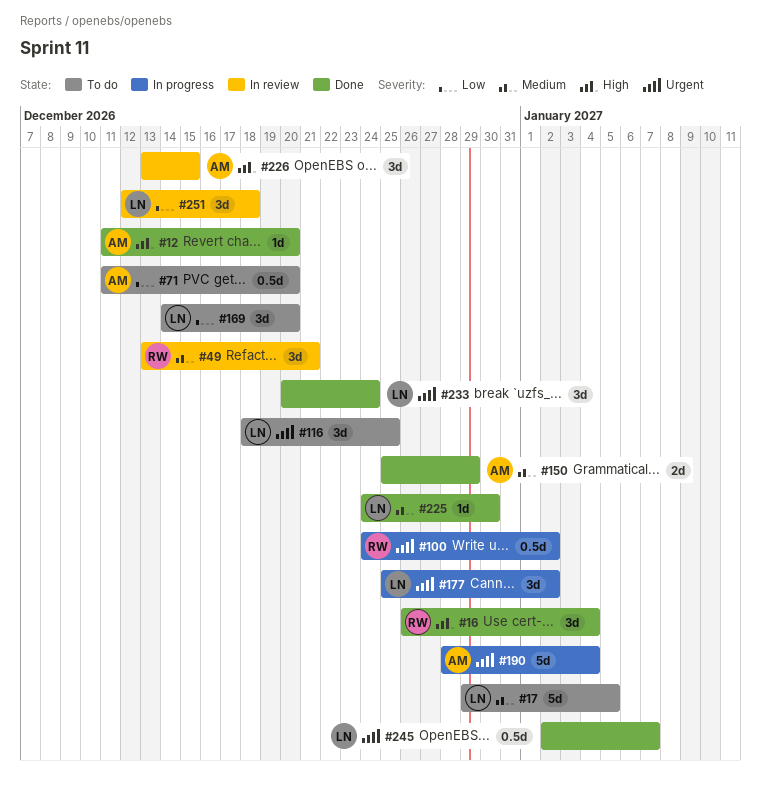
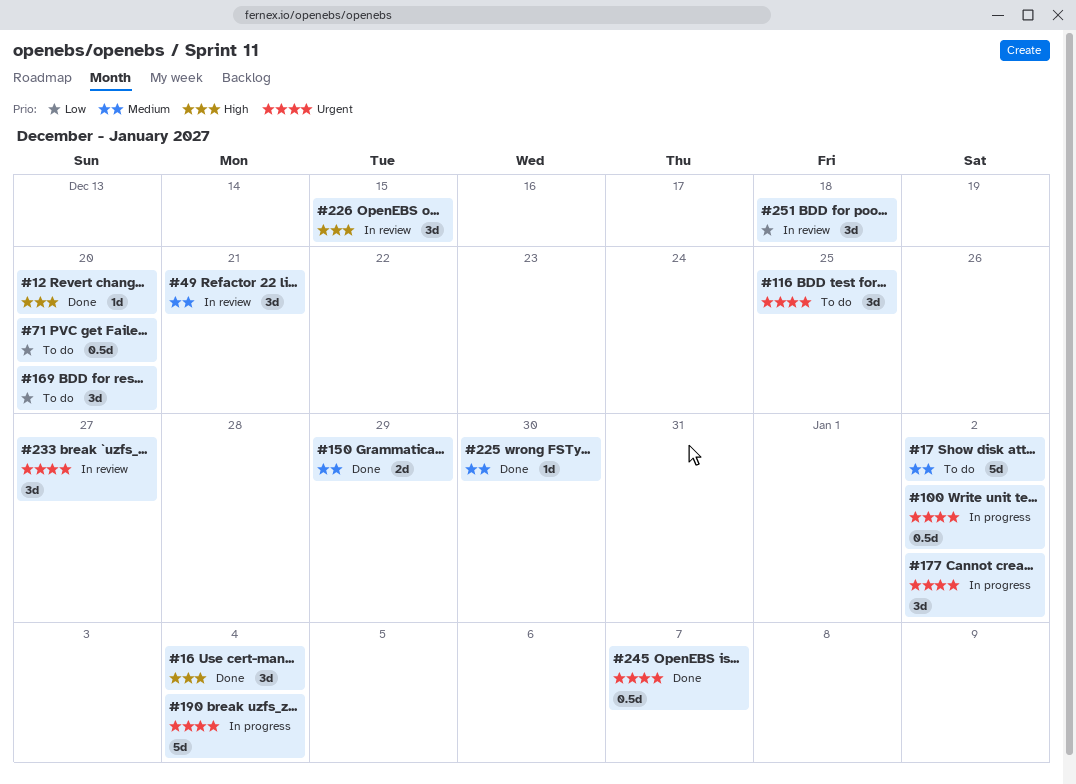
#17, due: Jan 5 -> Jan 2
#233, status: Done -> In review
#233, due: Dec 24 -> Dec 27

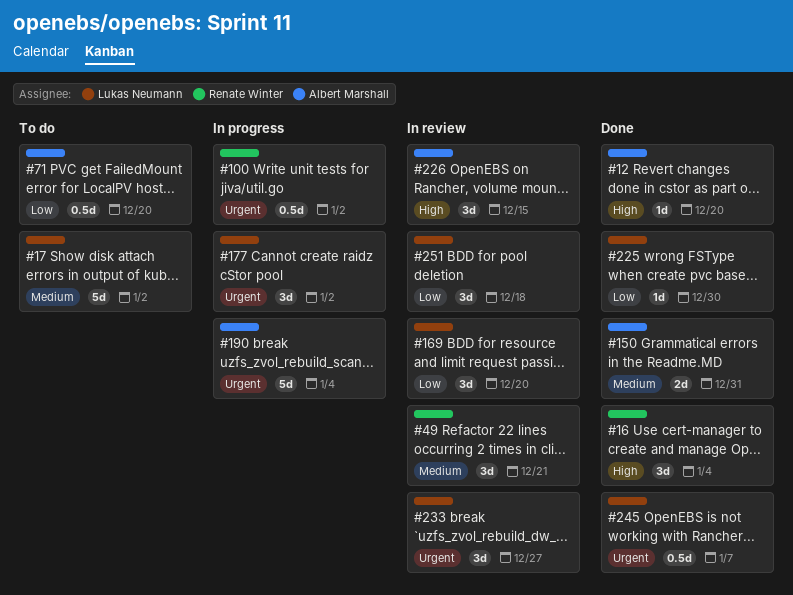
#116: present -> none
#150, due: Dec 29 -> Dec 31
#169, status: To do -> In review
#225, priority: Medium -> Low

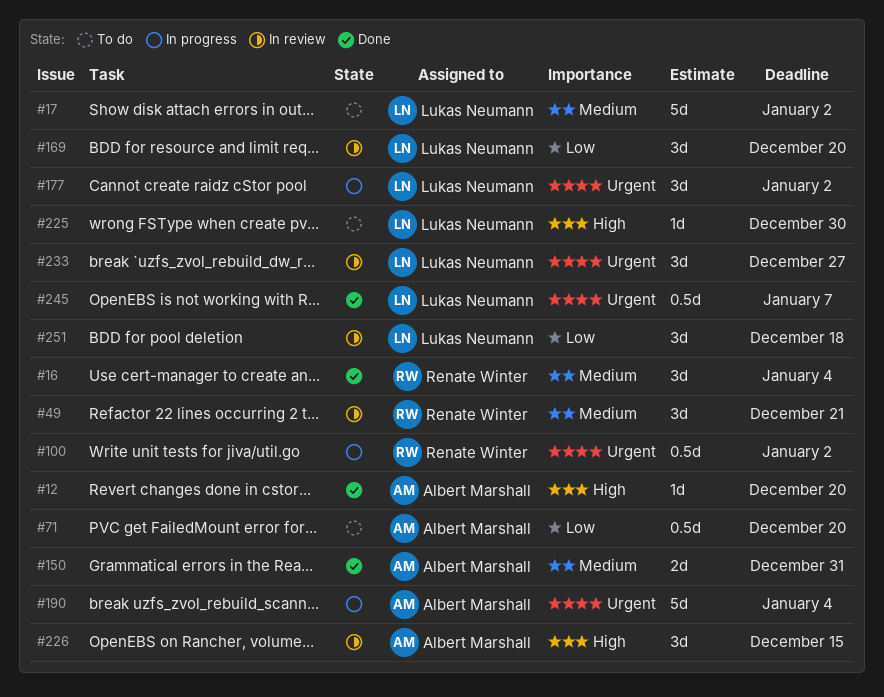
#16, priority: High -> Medium
#225, status: Done -> To do
#225, priority: Low -> High

